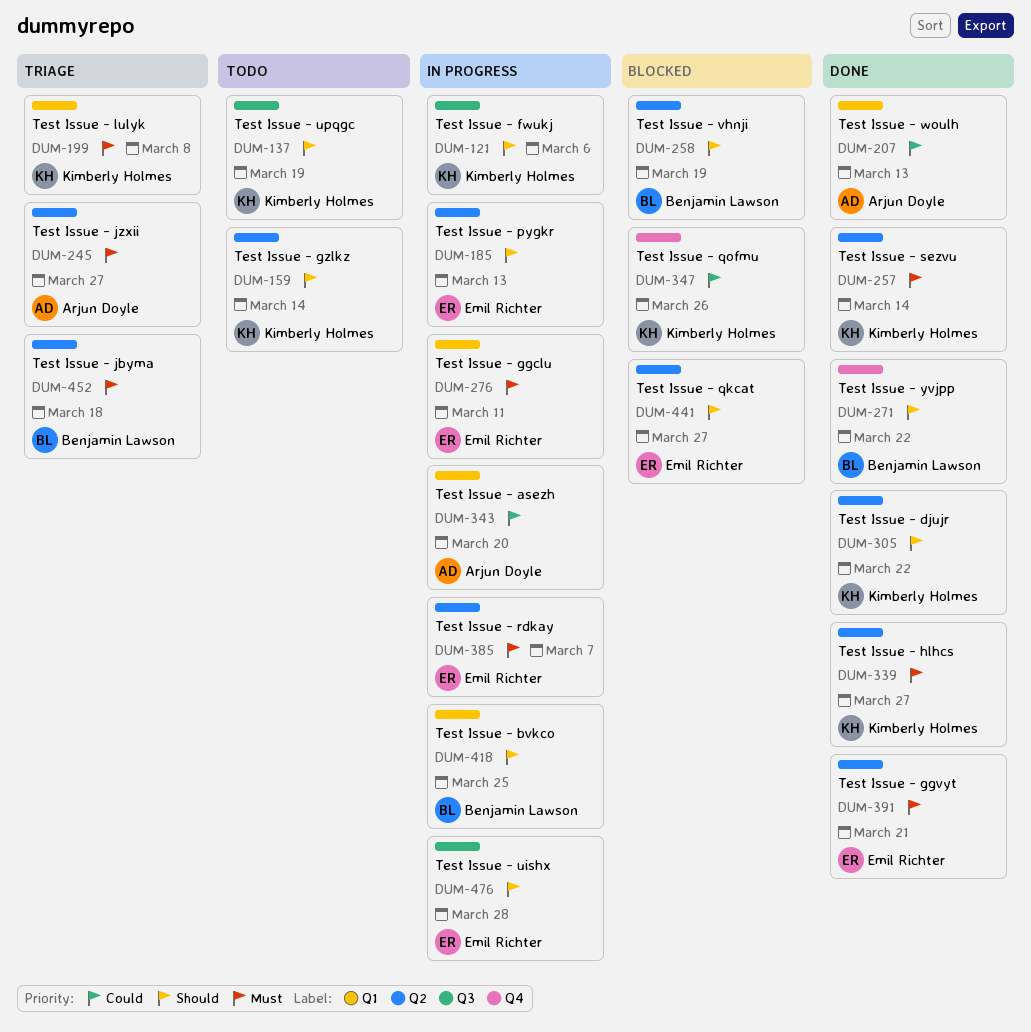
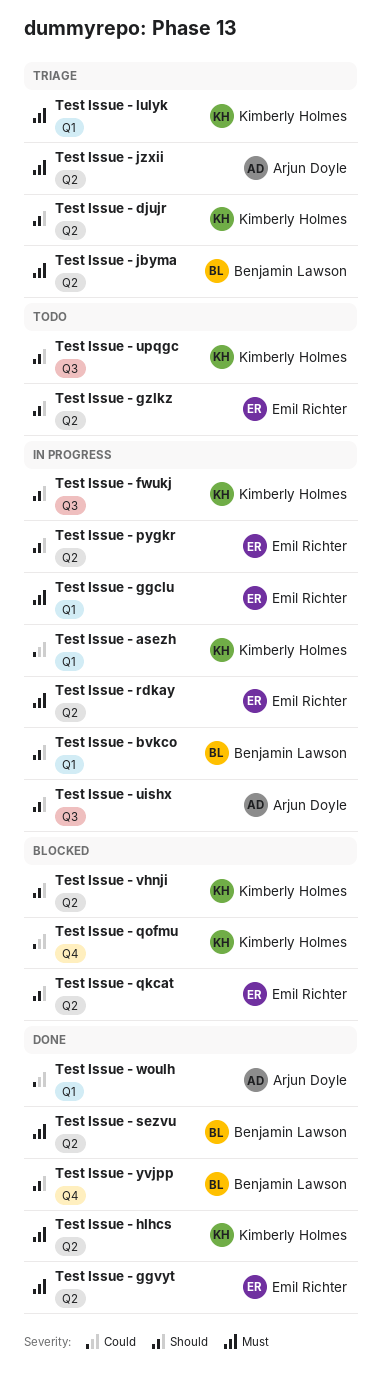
Test Issue - asezh, owner: Arjun Doyle -> Kimberly Holmes
Test Issue - djujr, status: Done -> Triage
Test Issue - gzlkz, owner: Kimberly Holmes -> Emil Richter
Test Issue - sezvu, owner: Kimberly Holmes -> Benjamin Lawson
Test Issue - uishx, owner: Emil Richter -> Arjun Doyle
Test Issue - vhnji, owner: Benjamin Lawson -> Kimberly Holmes

